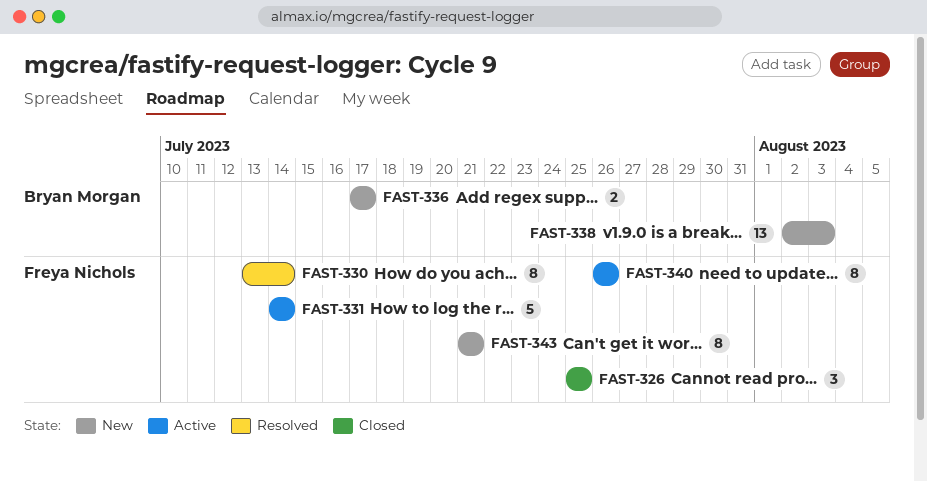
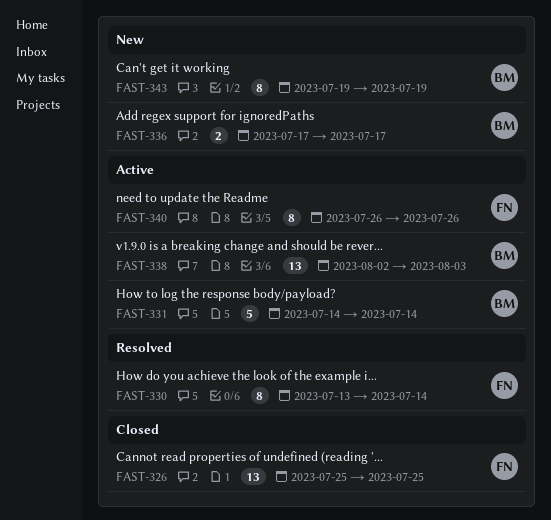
FAST-326, estimate: 3 -> 13
FAST-331, owner: Freya Nichols -> Bryan Morgan
FAST-338, status: New -> Active
FAST-343, owner: Freya Nichols -> Bryan Morgan
FAST-343, start: Jul 21 -> Jul 19
FAST-343, due: Jul 21 -> Jul 19

